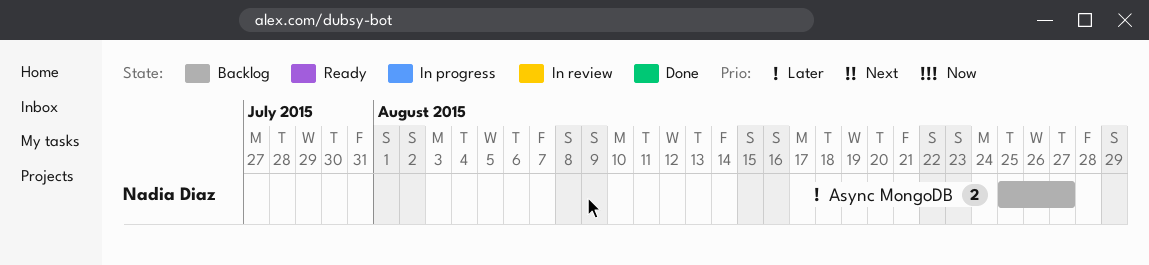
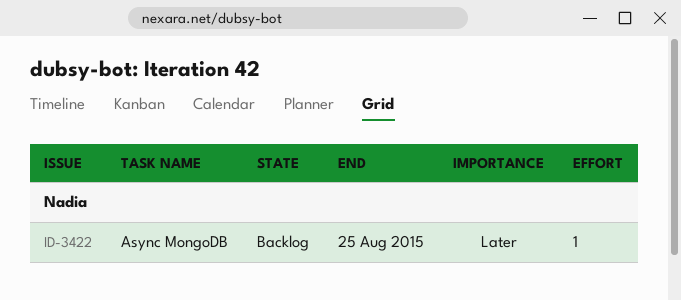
Async MongoDB, estimate: 2 -> 1
Async MongoDB, due: Aug 27 -> Aug 25

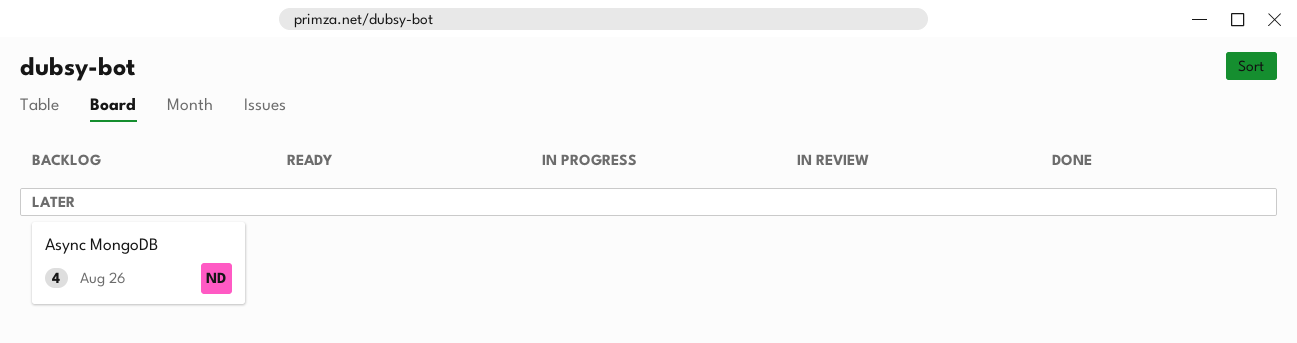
Async MongoDB, estimate: 1 -> 4
Async MongoDB, due: Aug 25 -> Aug 26

